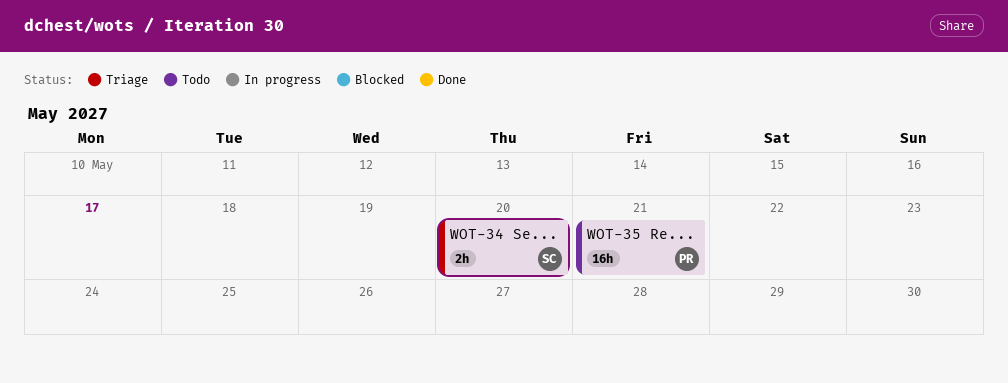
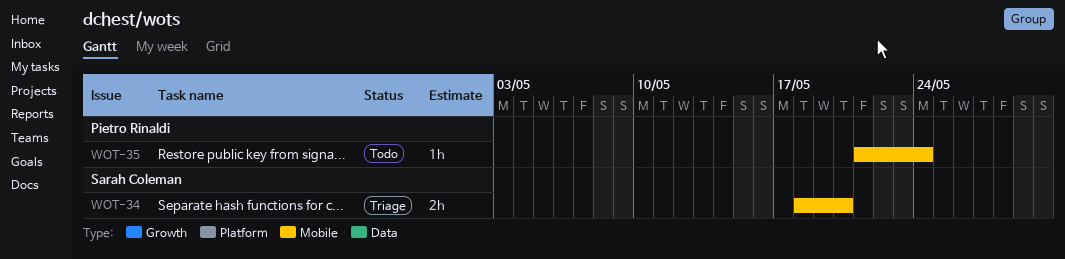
WOT-35, estimate: 16h -> 1h
WOT-35, due: May 21 -> May 24

